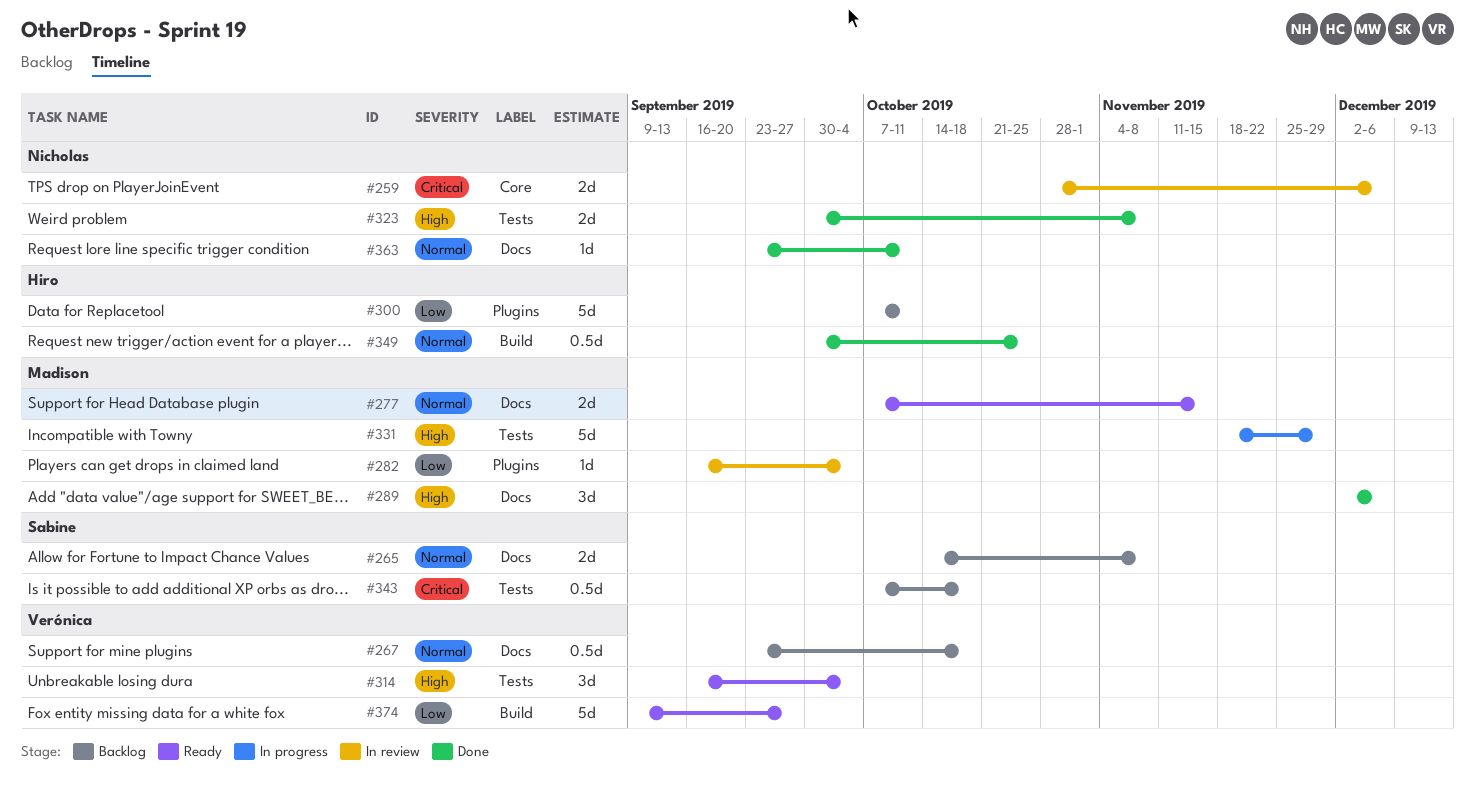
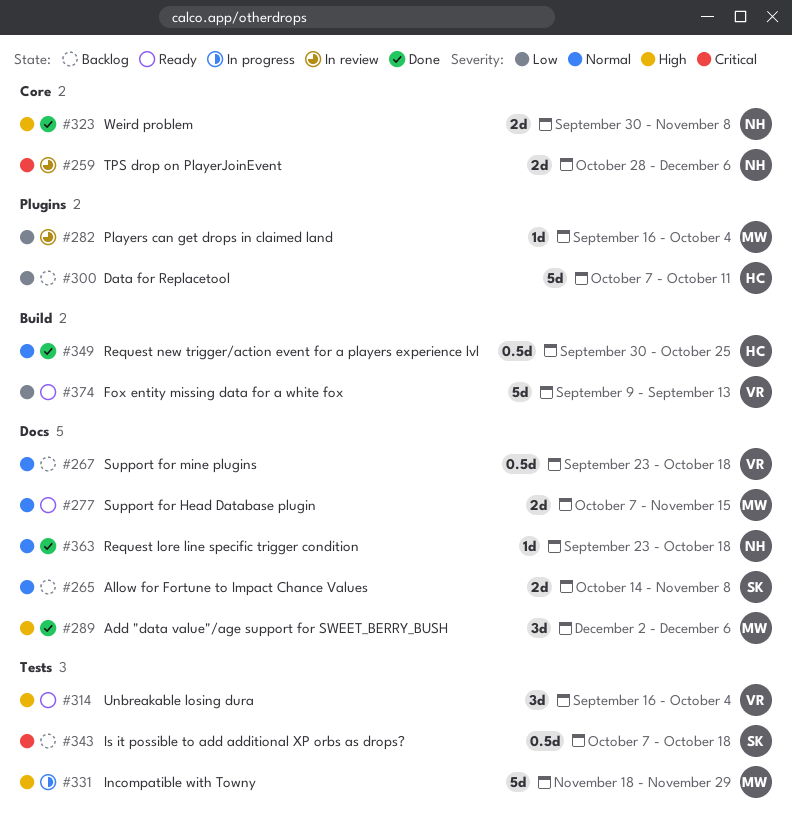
#323, label: Tests -> Core
#363, due: Oct 11 -> Oct 18
#374, due: Sep 27 -> Sep 13

